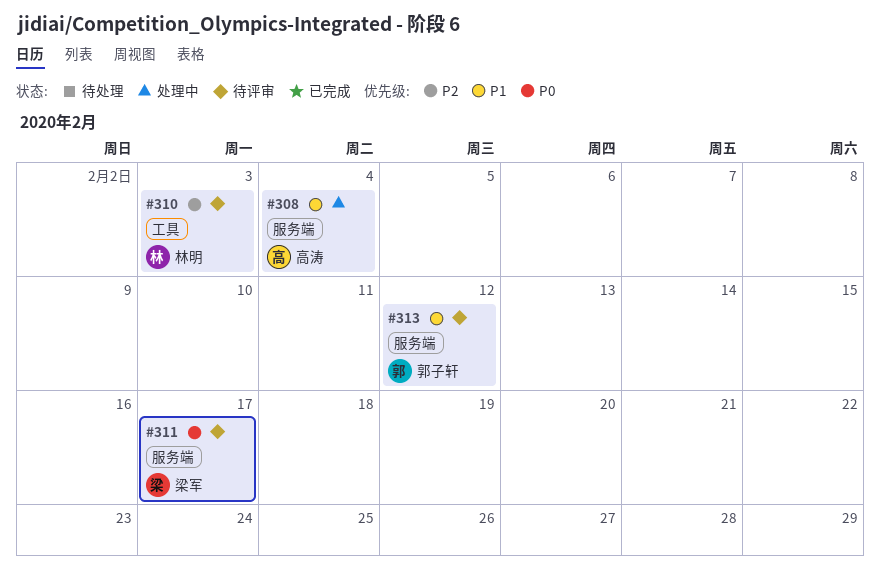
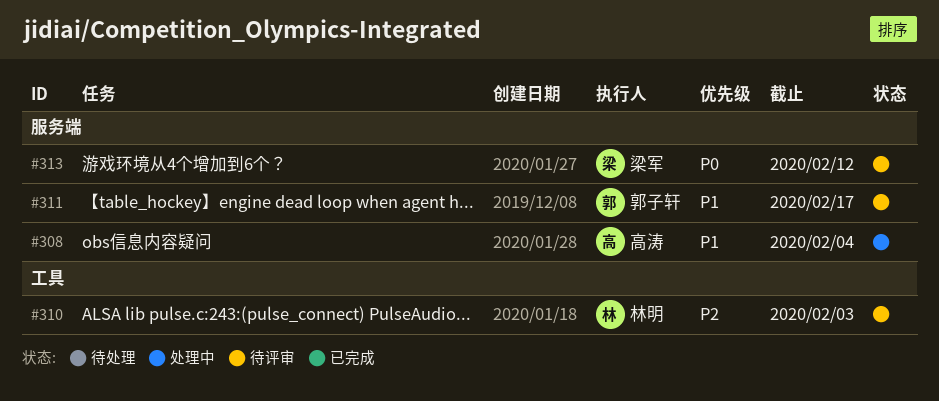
#311, owner: 梁军 -> 郭子轩
#311, priority: P0 -> P1
#313, owner: 郭子轩 -> 梁军
#313, priority: P1 -> P0

